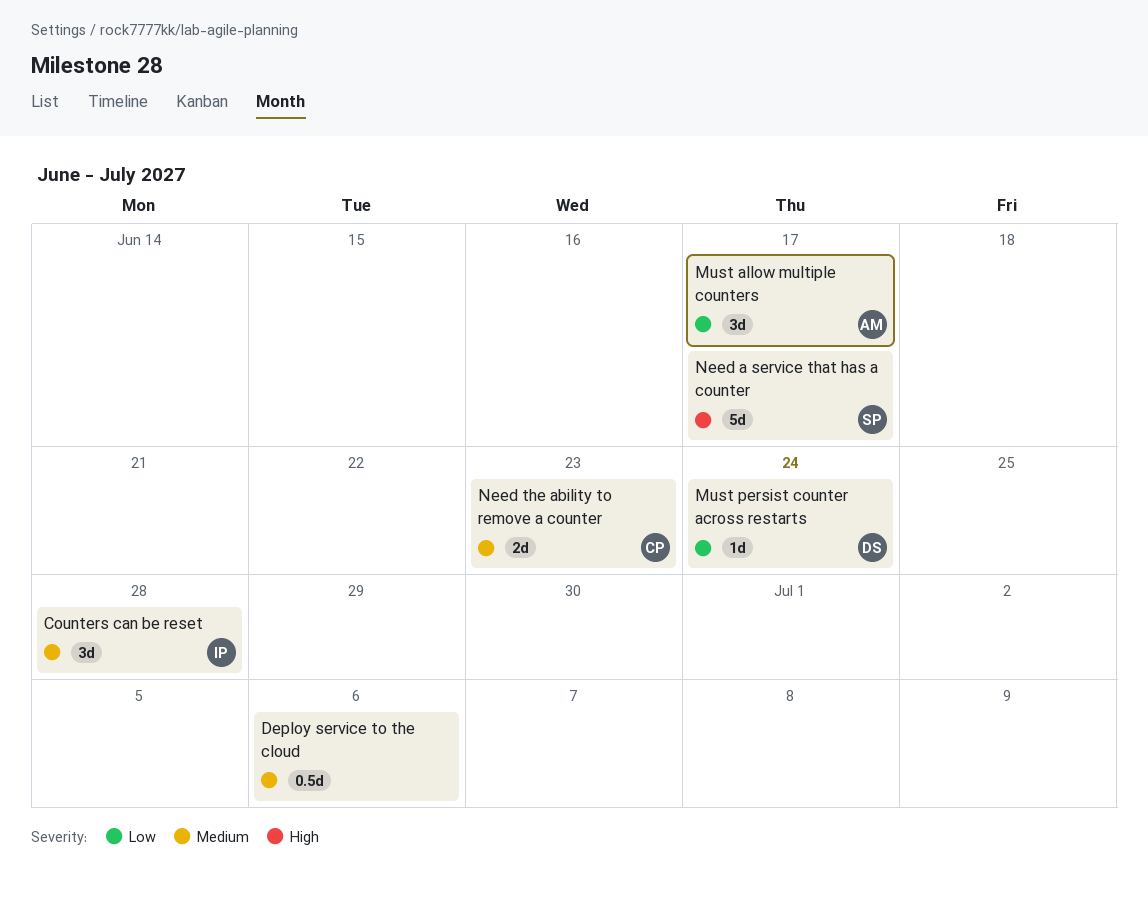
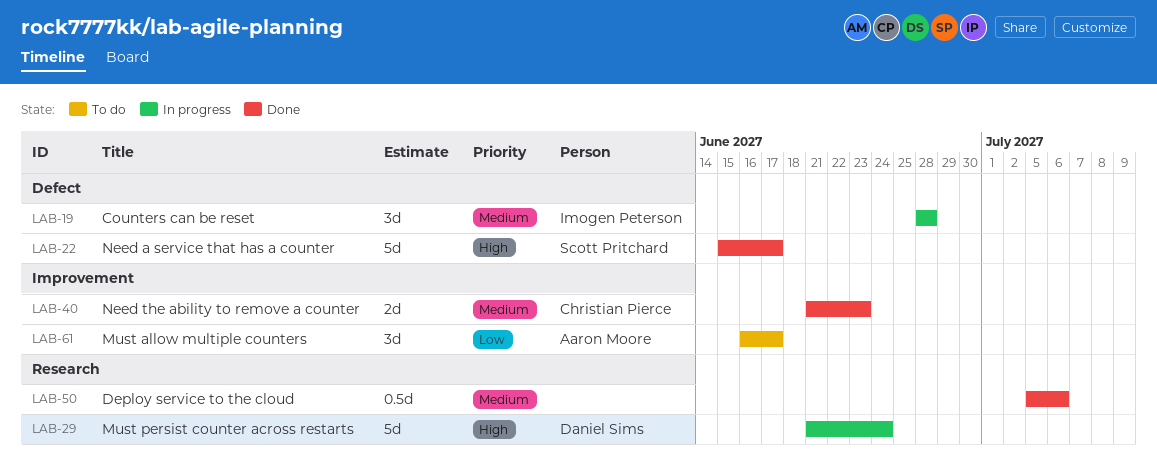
Must persist counter across restarts, priority: Low -> High
Must persist counter across restarts, estimate: 1d -> 5d

